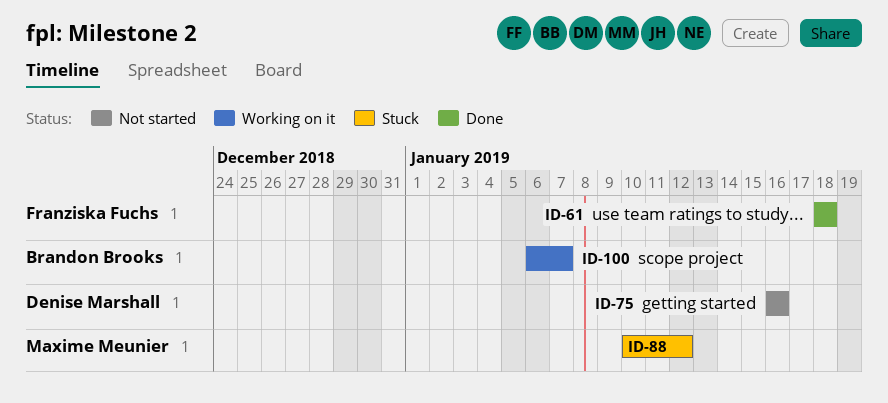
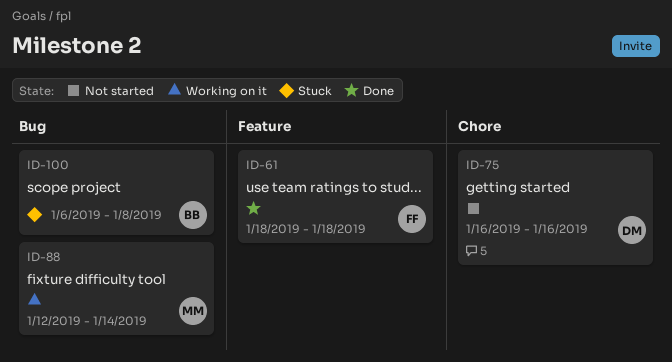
ID-88, status: Stuck -> Working on it
ID-88, start: Jan 10 -> Jan 12
ID-88, due: Jan 12 -> Jan 14
ID-100, status: Working on it -> Stuck
ID-100, due: Jan 7 -> Jan 8

